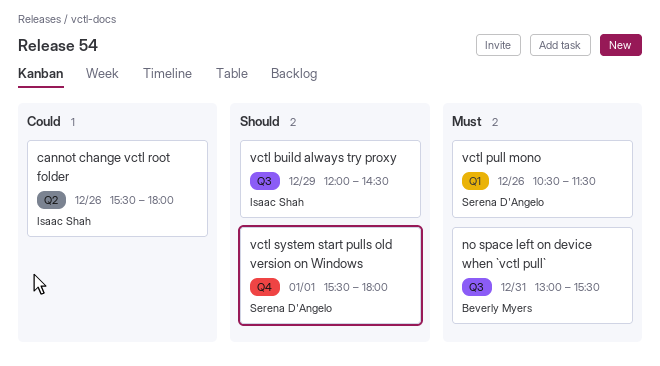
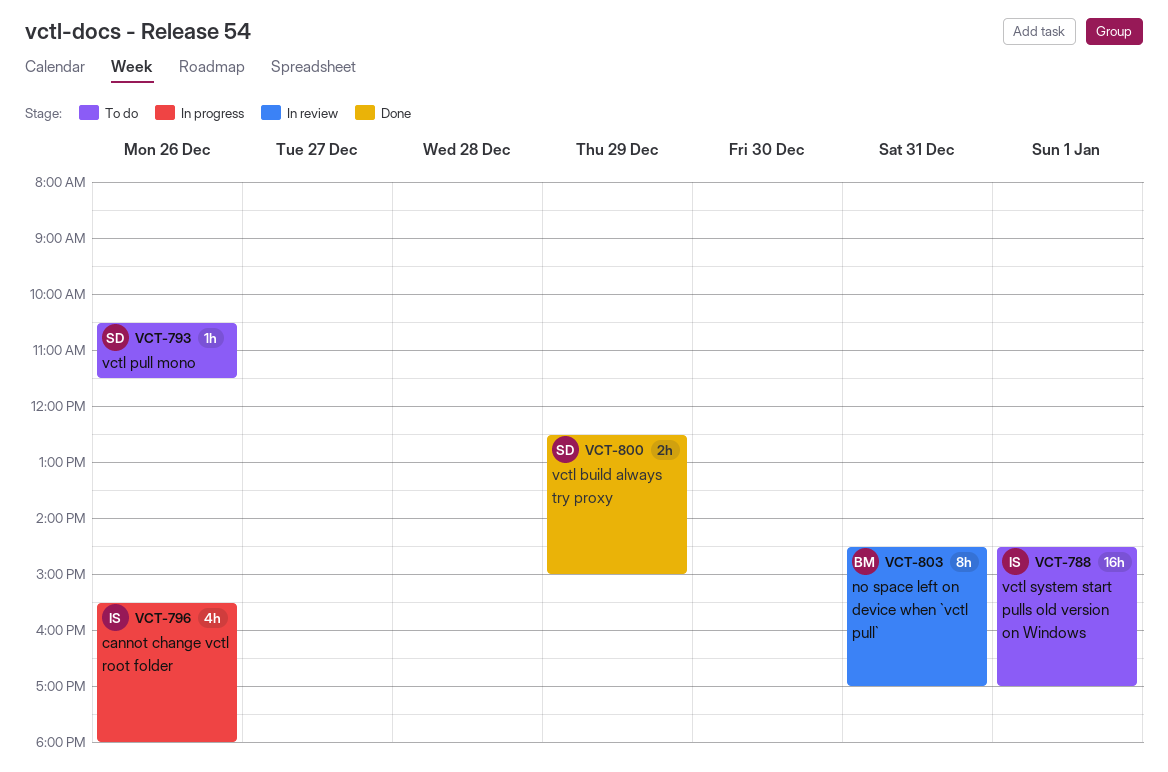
no space left on device when `vctl pull`, begins: 13:00 -> 14:30
no space left on device when `vctl pull`, ends: 15:30 -> 17:00
vctl build always try proxy, owner: Isaac Shah -> Serena D'Angelo
vctl build always try proxy, begins: 12:00 -> 12:30
vctl build always try proxy, ends: 14:30 -> 15:00
vctl system start pulls old version on Windows, owner: Serena D'Angelo -> Isaac Shah
vctl system start pulls old version on Windows, begins: 15:30 -> 14:30
vctl system start pulls old version on Windows, ends: 18:00 -> 17:00

